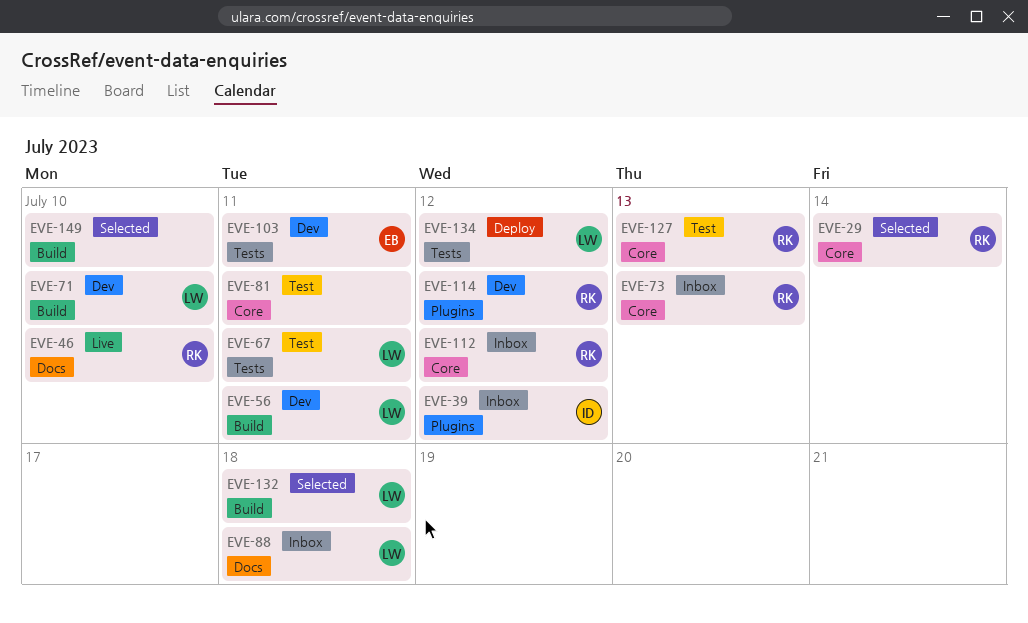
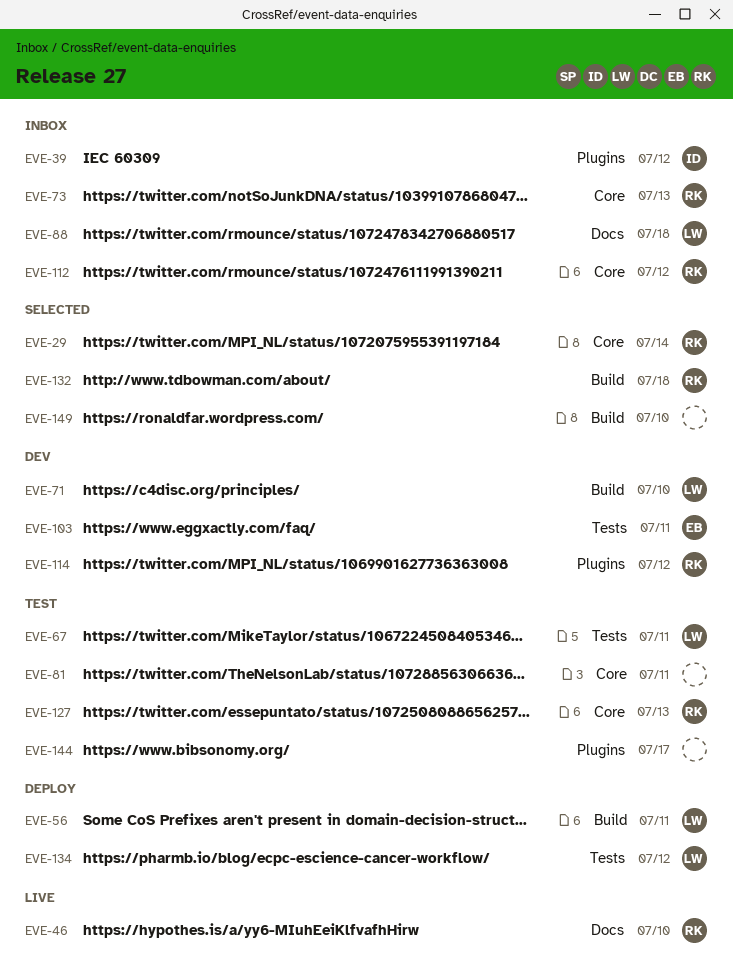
EVE-56, status: Dev -> Deploy
EVE-132, owner: LW -> RK
EVE-144: none -> present

